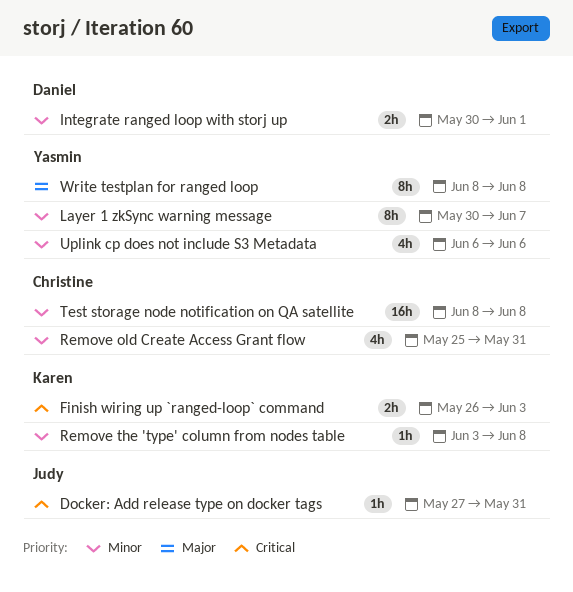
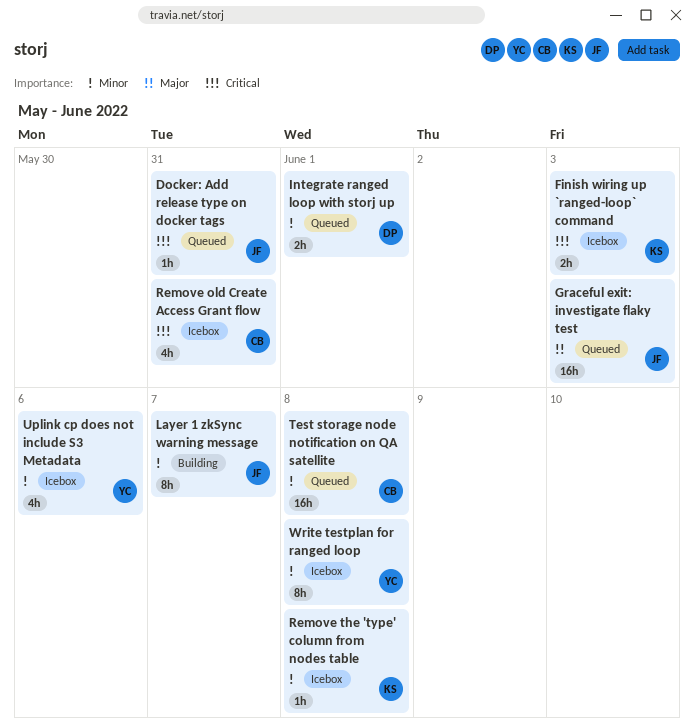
Graceful exit: investigate flaky test: none -> present
Layer 1 zkSync warning message, owner: Yasmin -> Judy
Remove old Create Access Grant flow, priority: Minor -> Critical
Write testplan for ranged loop, priority: Major -> Minor

